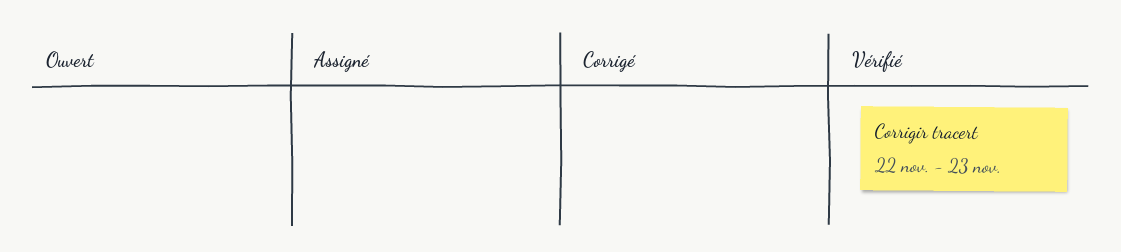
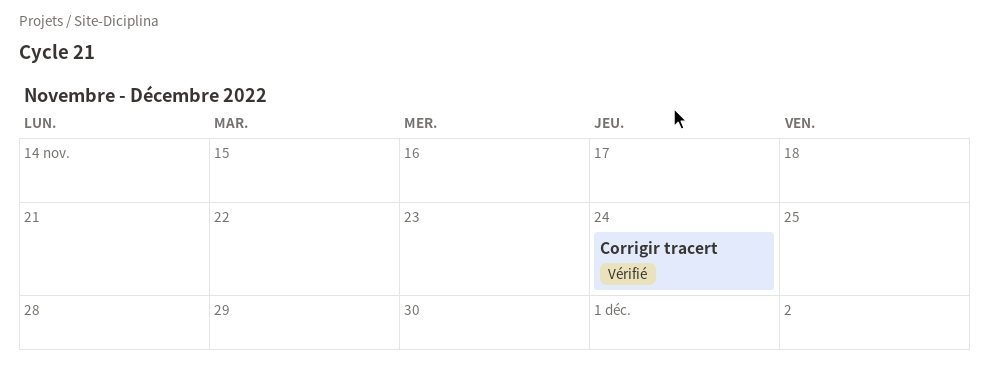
Corrigir tracert, due: Nov 23 -> Nov 24

